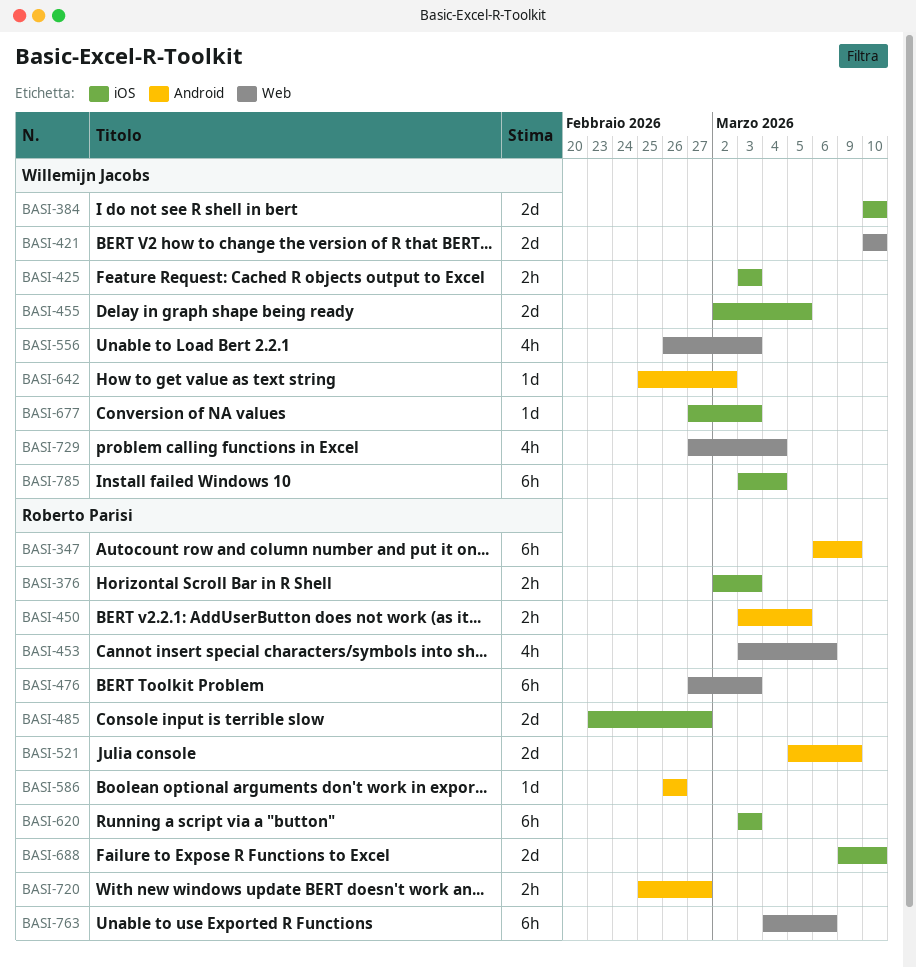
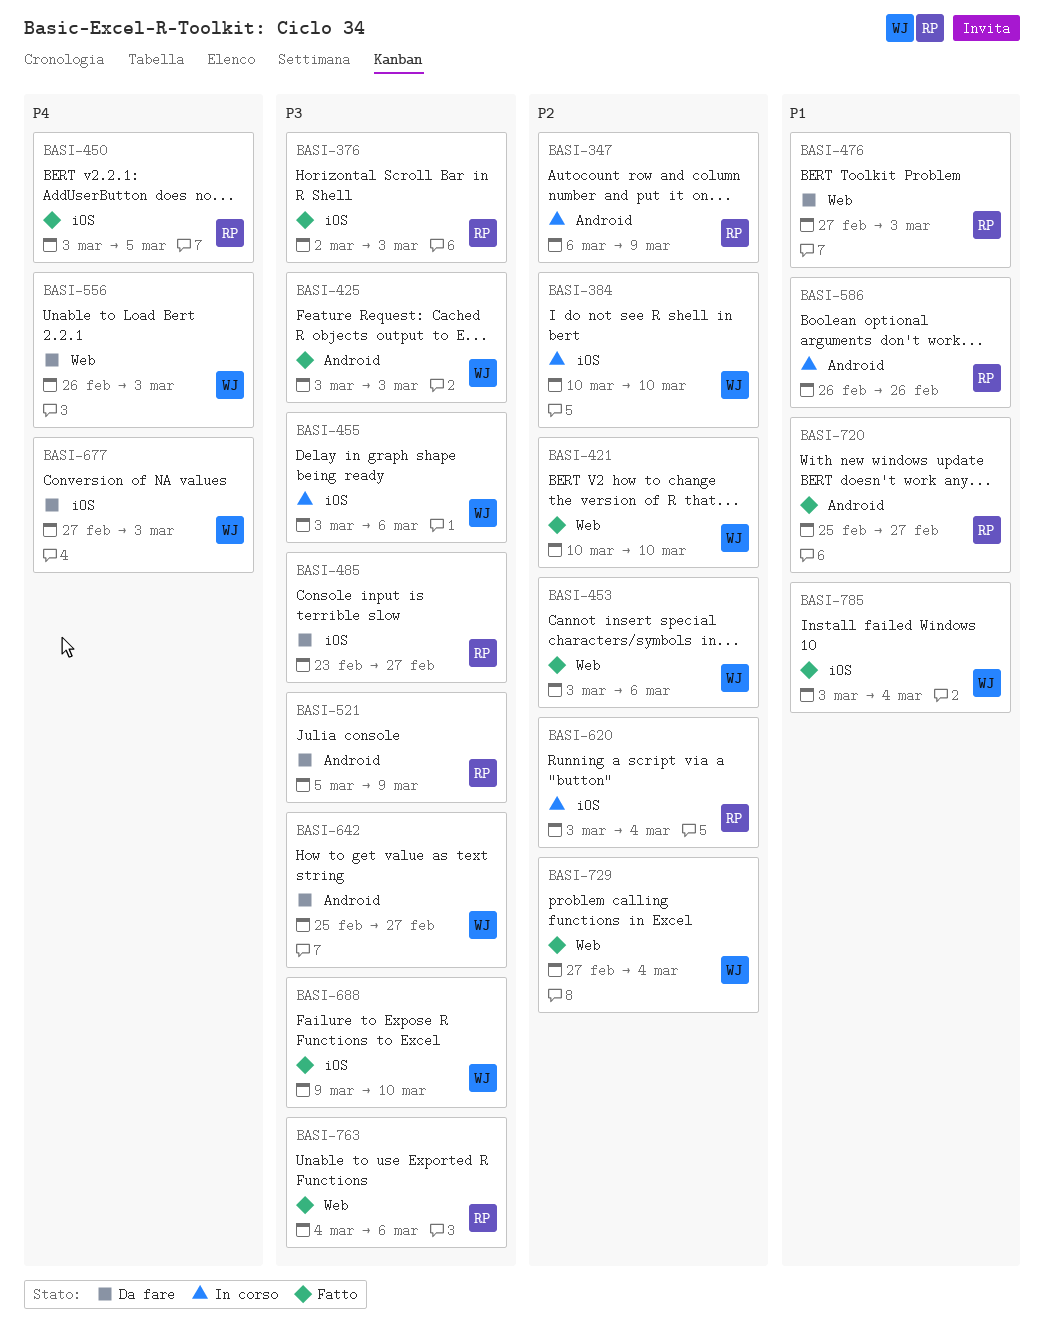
BASI-425, label: iOS -> Android
BASI-450, label: Android -> iOS
BASI-453, owner: Roberto Parisi -> Willemijn Jacobs
BASI-455, start: Mar 2 -> Mar 3
BASI-455, due: Mar 5 -> Mar 6
BASI-620, due: Mar 3 -> Mar 4
BASI-642, due: Mar 2 -> Feb 27
BASI-688, owner: Roberto Parisi -> Willemijn Jacobs

